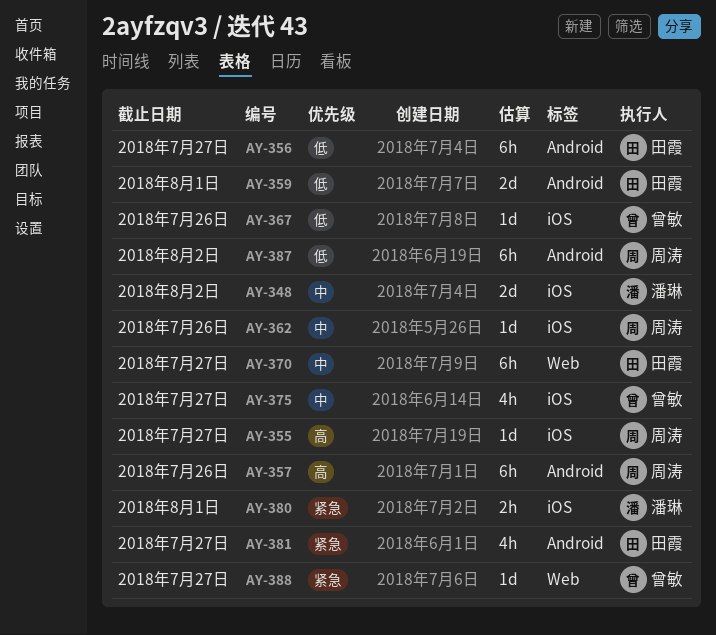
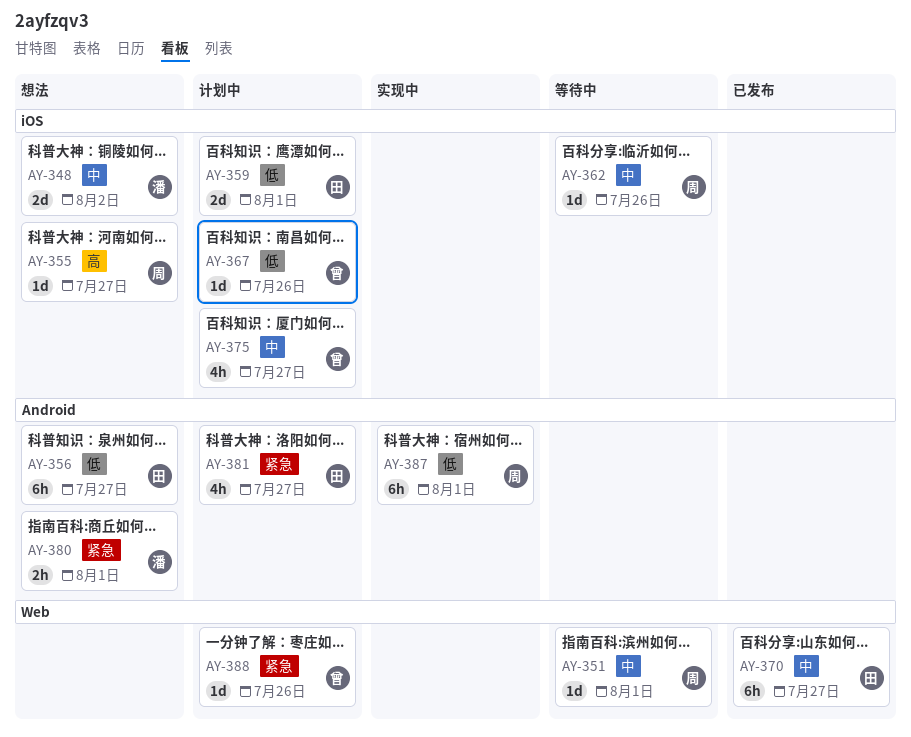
AY-351: none -> present
AY-357: present -> none
AY-359, label: Android -> iOS
AY-380, label: iOS -> Android
AY-387, due: Aug 2 -> Aug 1
AY-388, due: Jul 27 -> Jul 26

